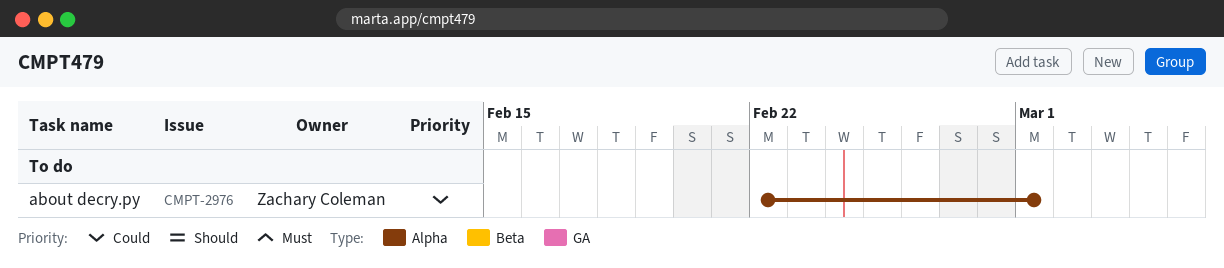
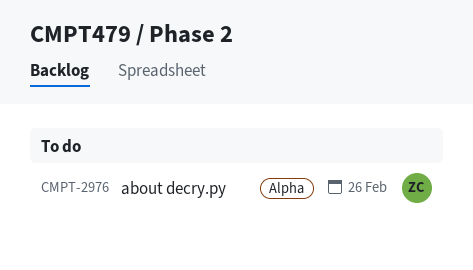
CMPT-2976, due: Mar 1 -> Feb 26

